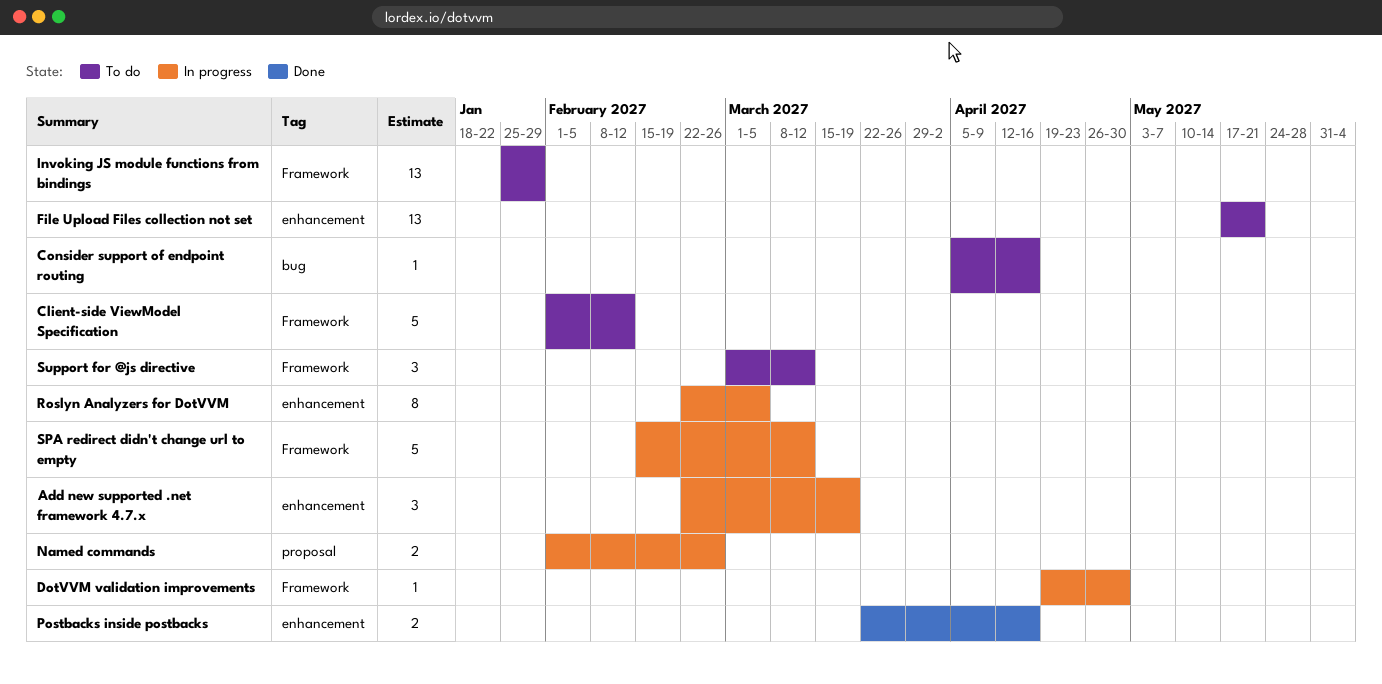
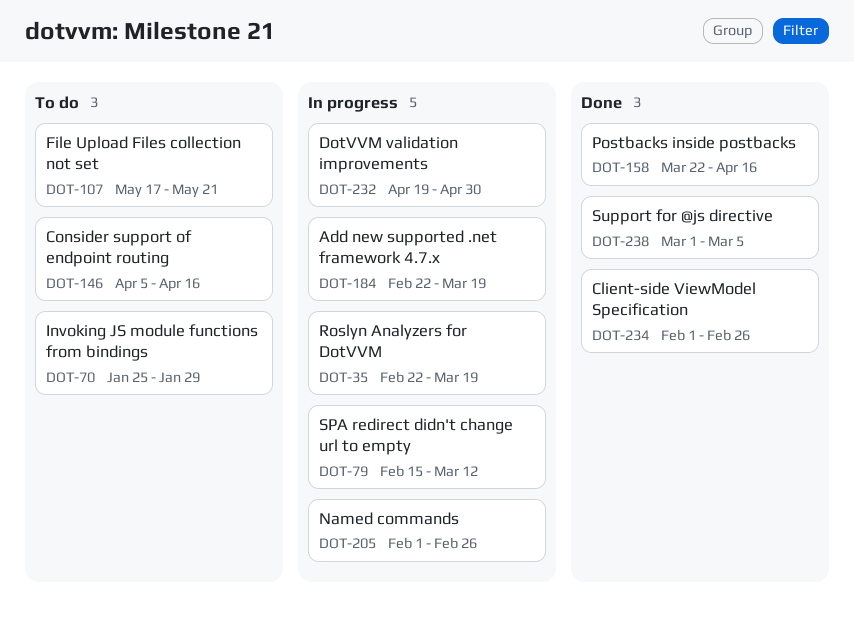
Client-side ViewModel Specification, status: To do -> Done
Client-side ViewModel Specification, due: Feb 12 -> Feb 26
Roslyn Analyzers for DotVVM, due: Mar 5 -> Mar 19
Support for @js directive, status: To do -> Done
Support for @js directive, due: Mar 12 -> Mar 5

